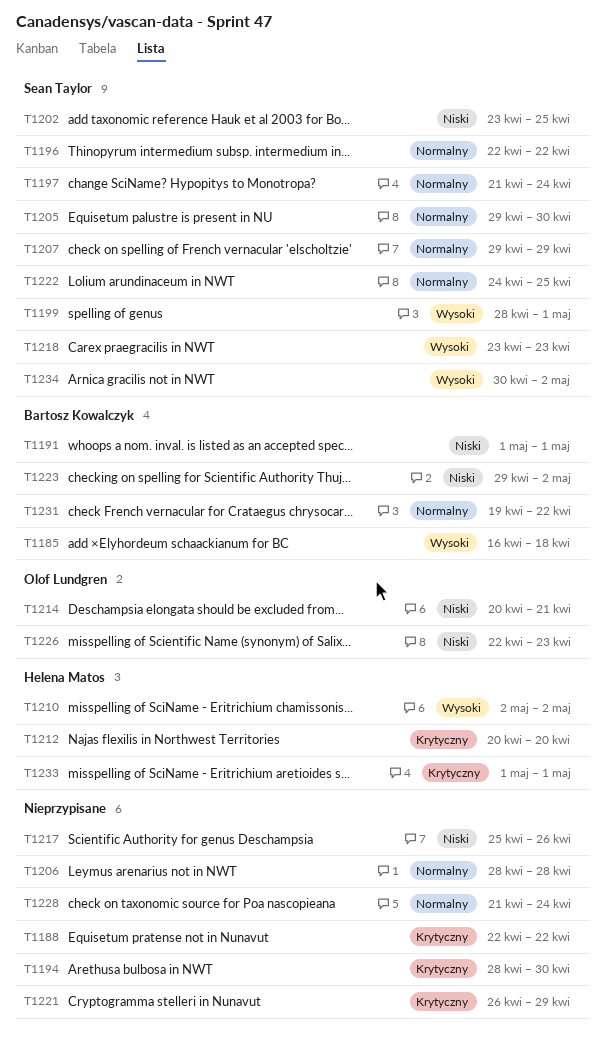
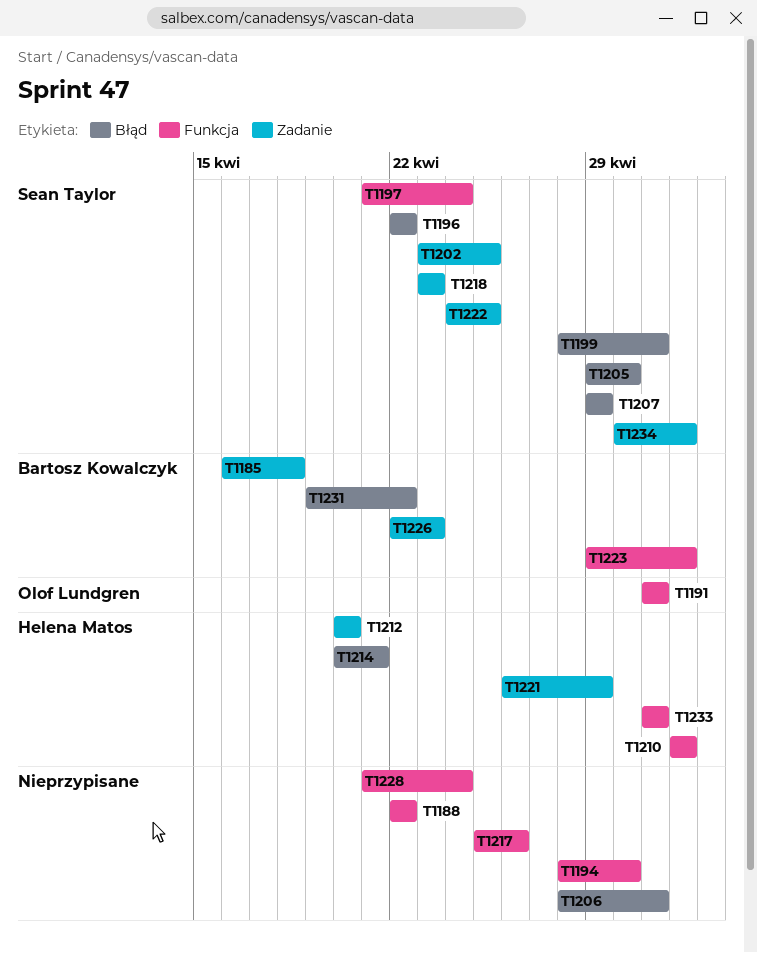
T1191, owner: Bartosz Kowalczyk -> Olof Lundgren
T1206, due: Apr 28 -> May 1
T1214, owner: Olof Lundgren -> Helena Matos
T1221, owner: none -> Helena Matos
T1226, owner: Olof Lundgren -> Bartosz Kowalczyk

